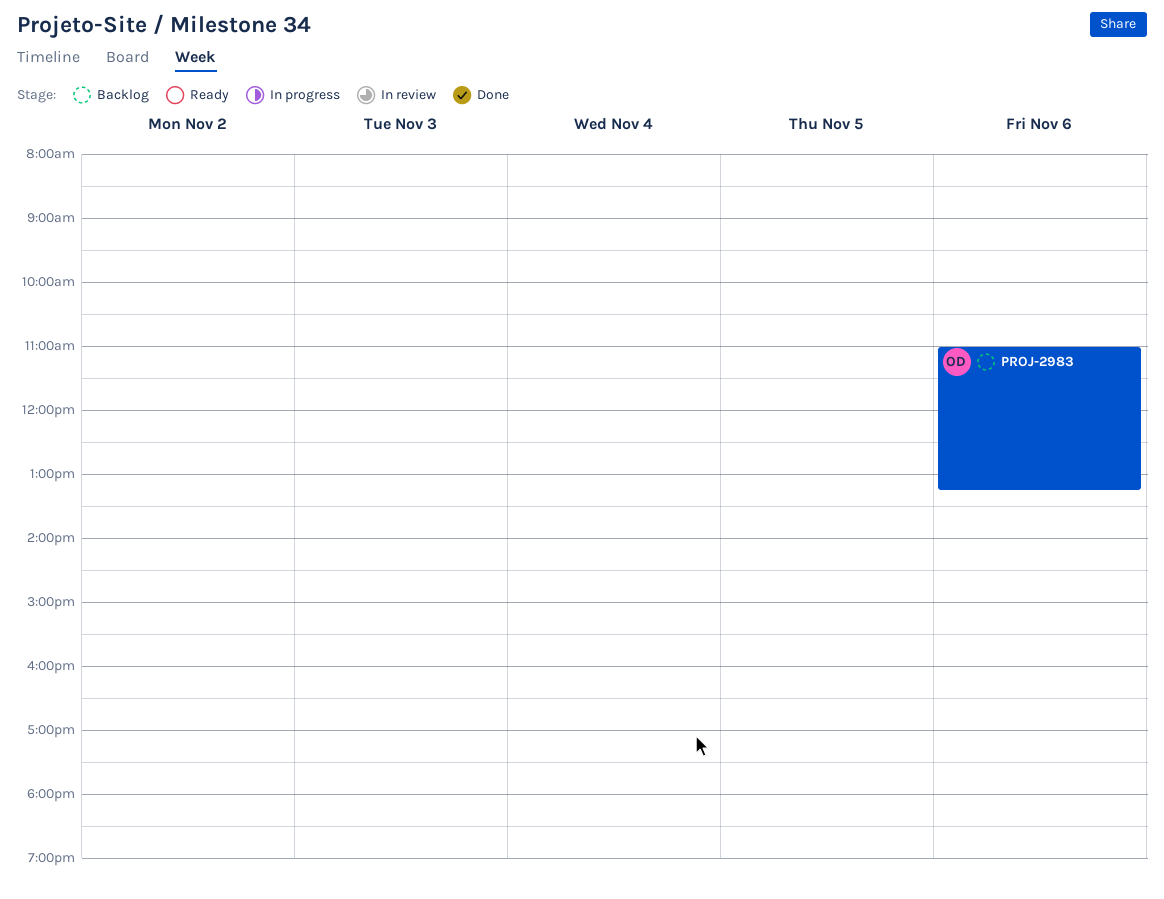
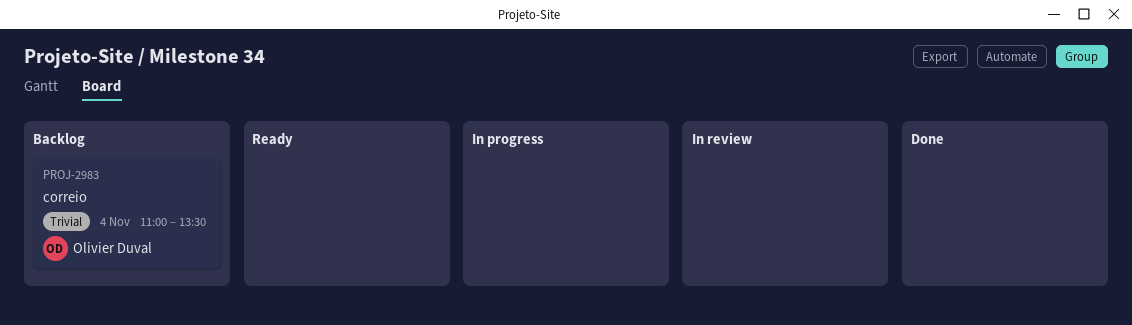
PROJ-2983, day: Nov 6 -> Nov 4
PROJ-2983, ends: 13:15 -> 13:30

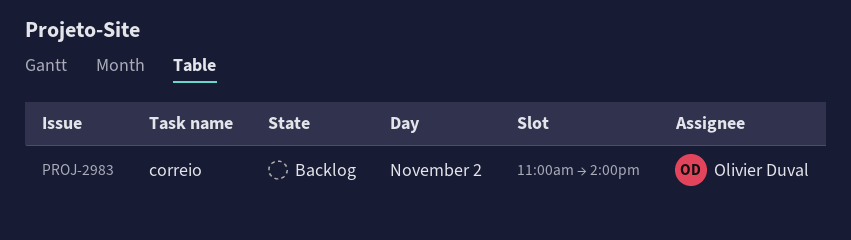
PROJ-2983, day: Nov 4 -> Nov 2
PROJ-2983, ends: 13:30 -> 14:00

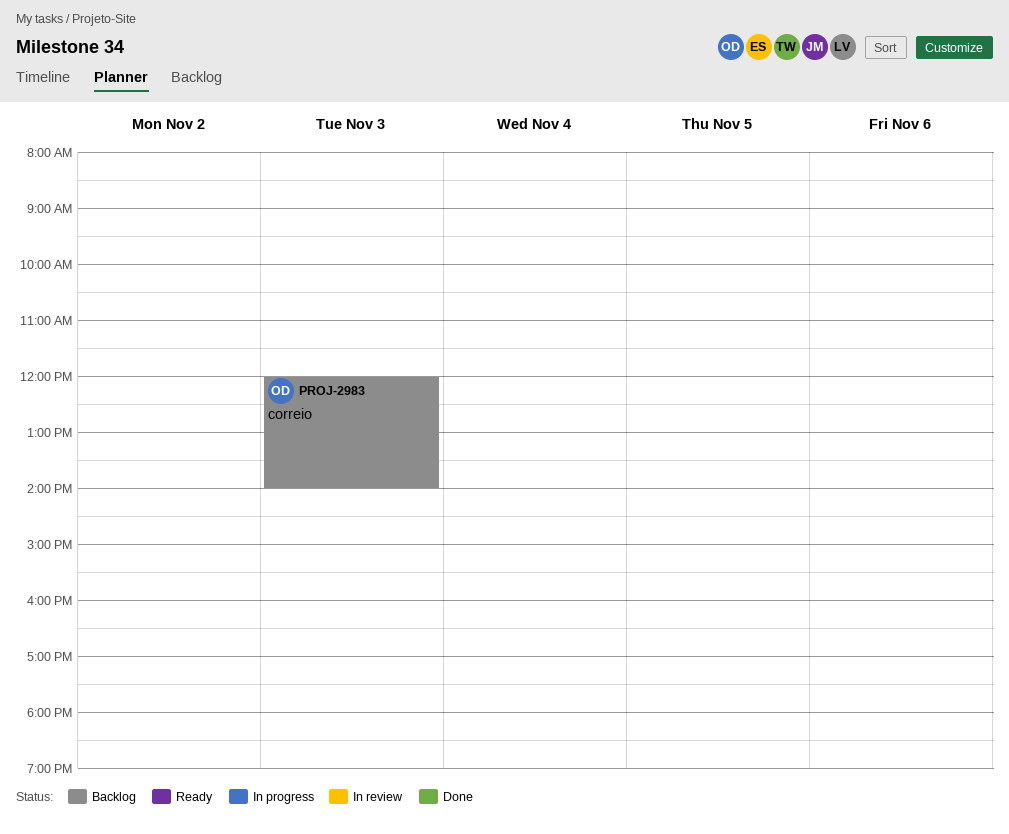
PROJ-2983, day: Nov 2 -> Nov 3
PROJ-2983, begins: 11:00 -> 12:00

